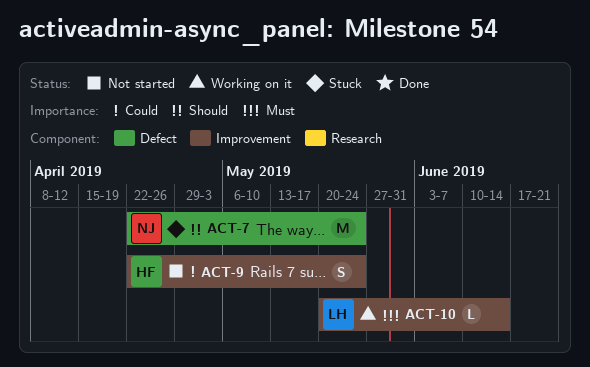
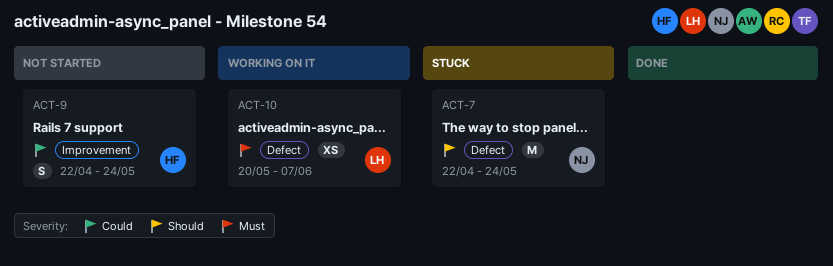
ACT-10, label: Improvement -> Defect
ACT-10, estimate: L -> XS
ACT-10, due: Jun 14 -> Jun 7

